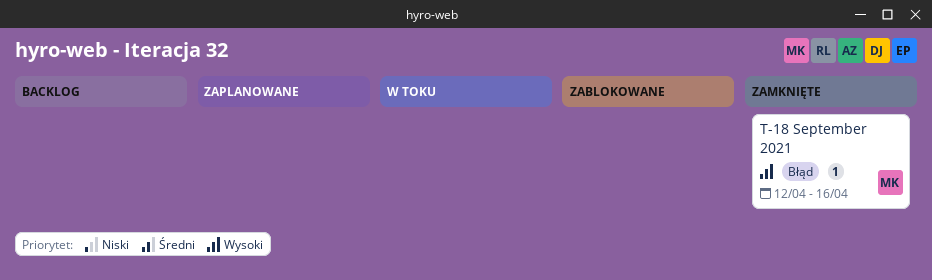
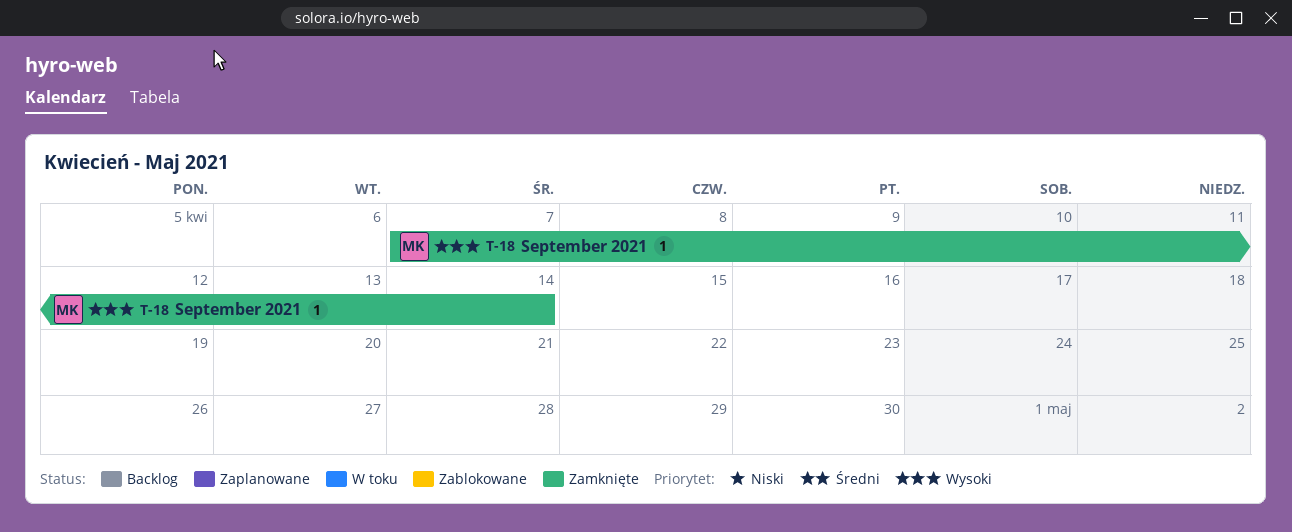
T-18, start: Apr 12 -> Apr 7
T-18, due: Apr 16 -> Apr 14

